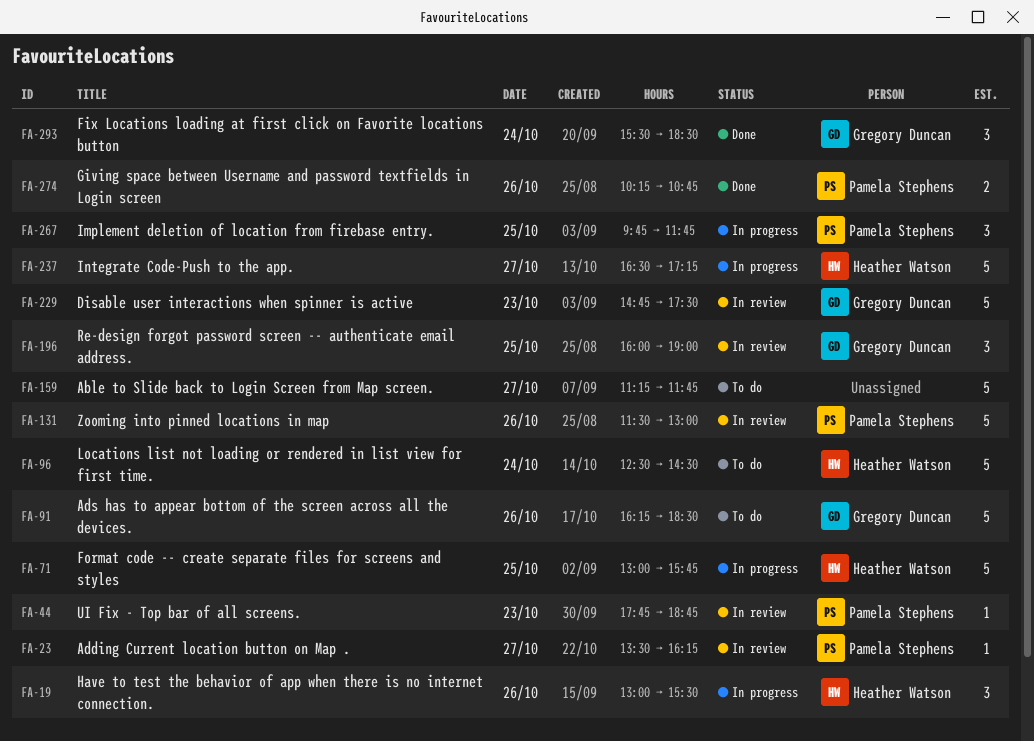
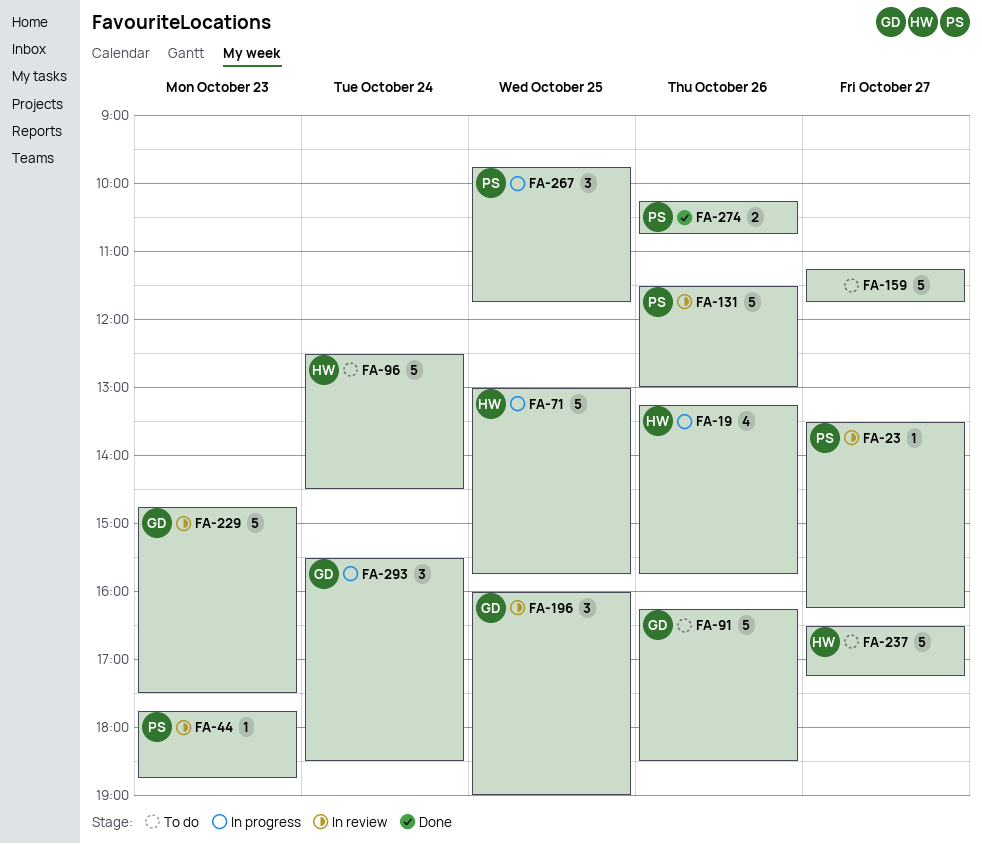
FA-19, estimate: 3 -> 4
FA-19, begins: 13:00 -> 13:15
FA-19, ends: 15:30 -> 15:45
FA-237, status: In progress -> To do
FA-293, status: Done -> In progress

